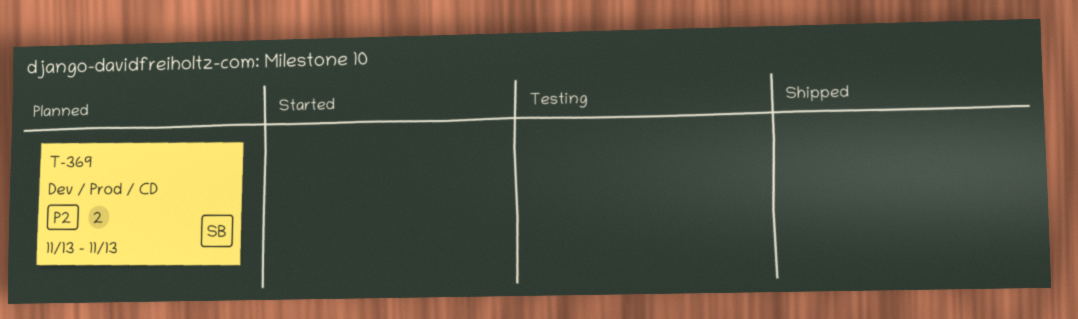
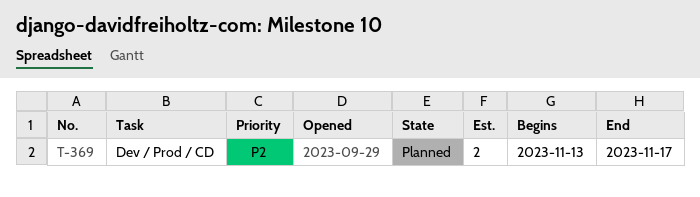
T-369, due: Nov 13 -> Nov 17

